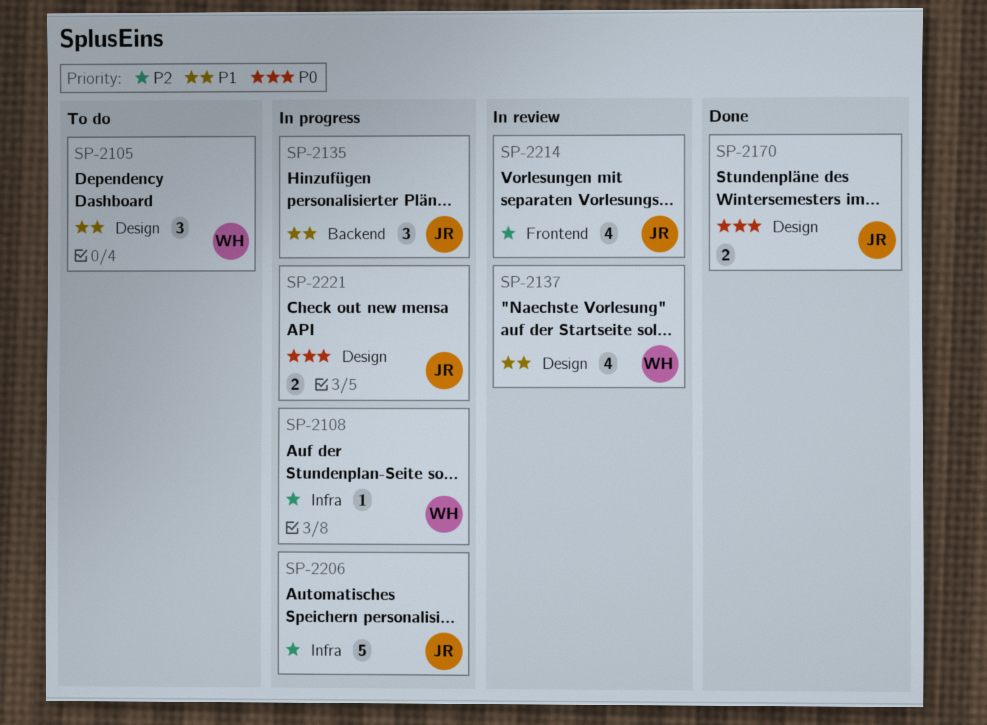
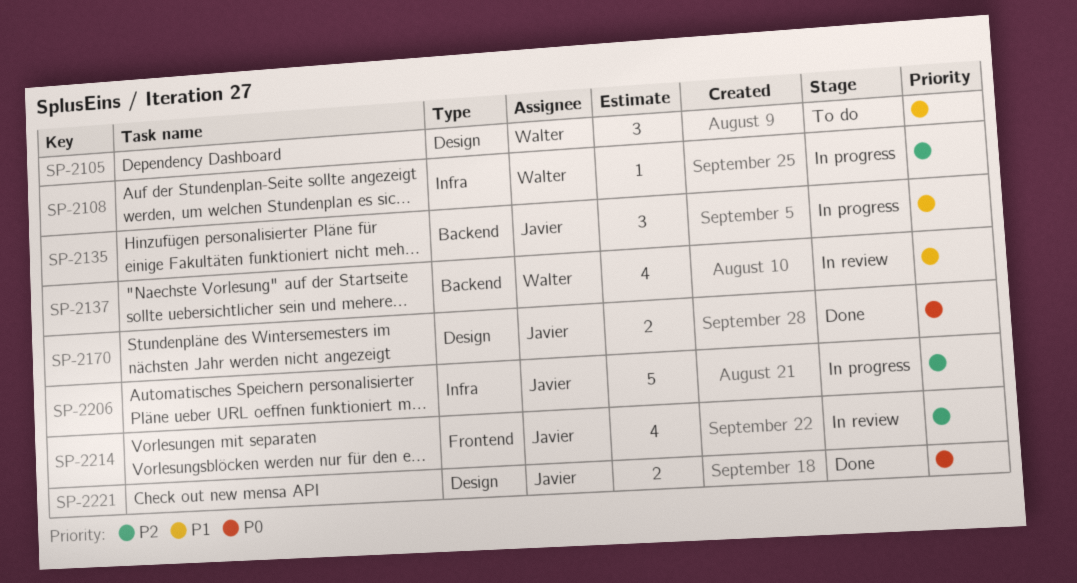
SP-2137, label: Design -> Backend
SP-2221, status: In progress -> Done

